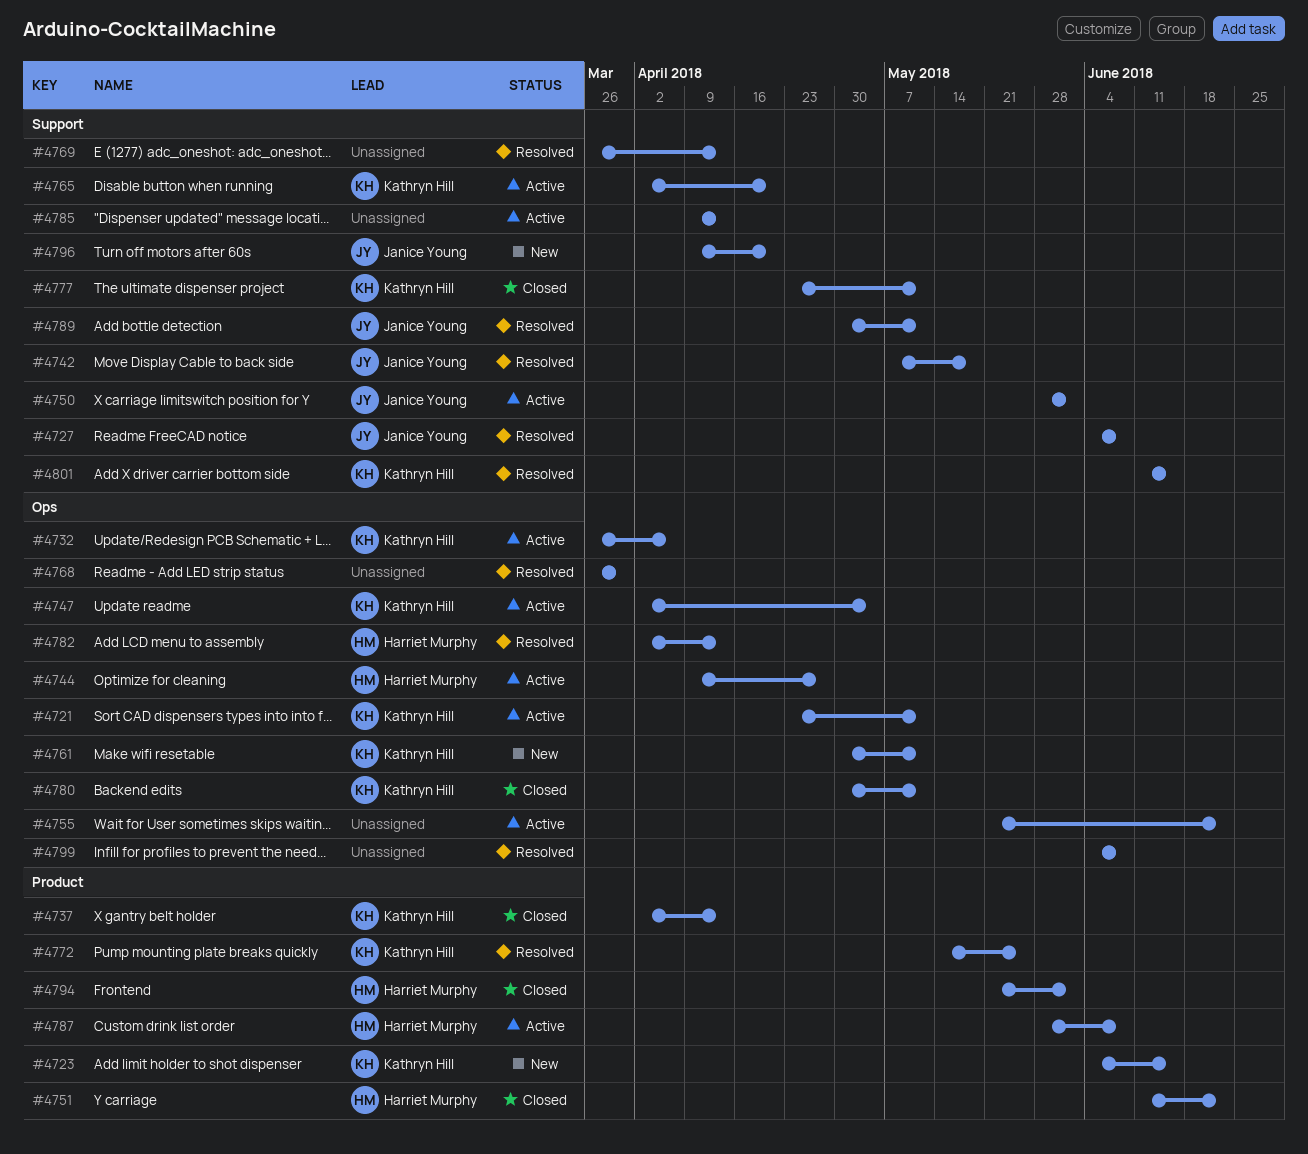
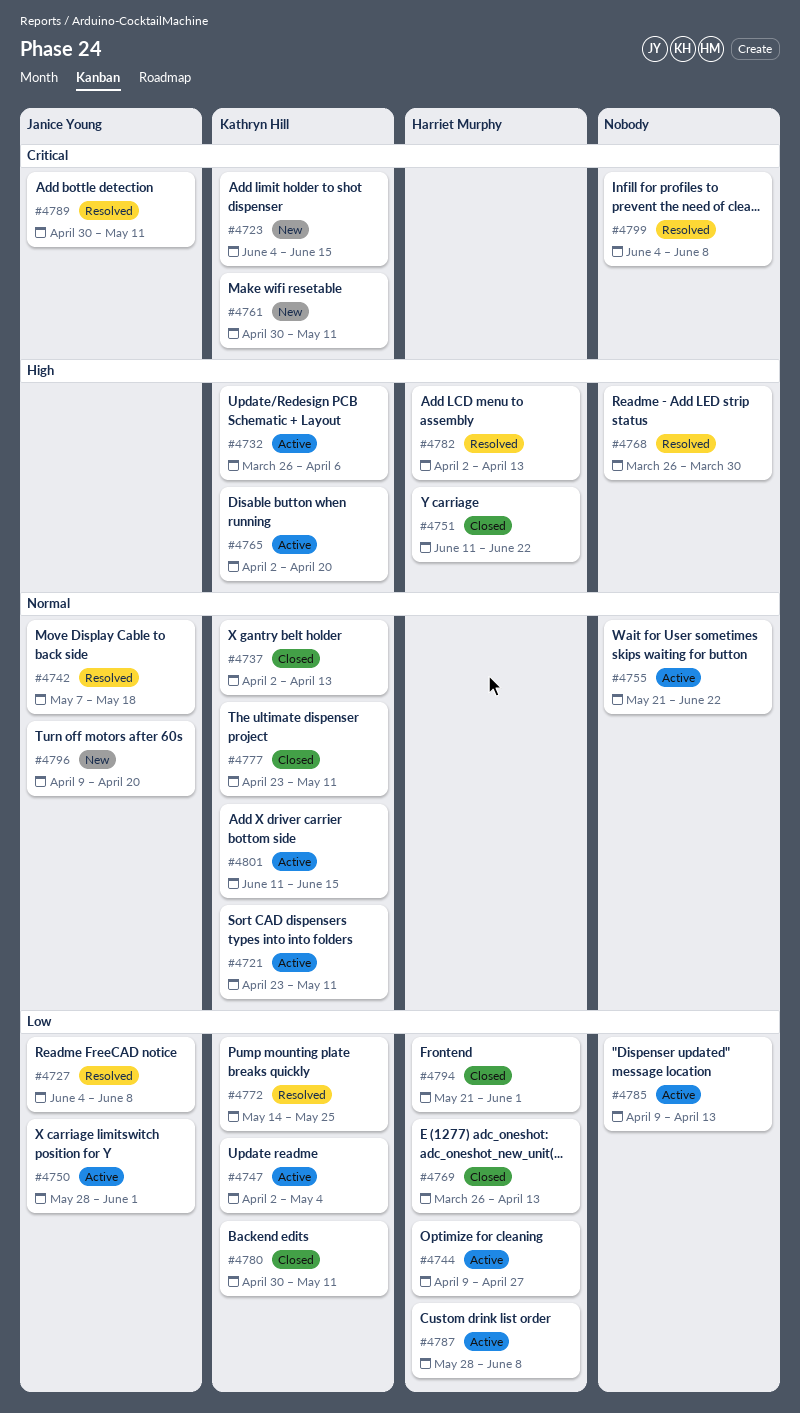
#4769, status: Resolved -> Closed
#4769, owner: none -> Harriet Murphy
#4801, status: Resolved -> Active

